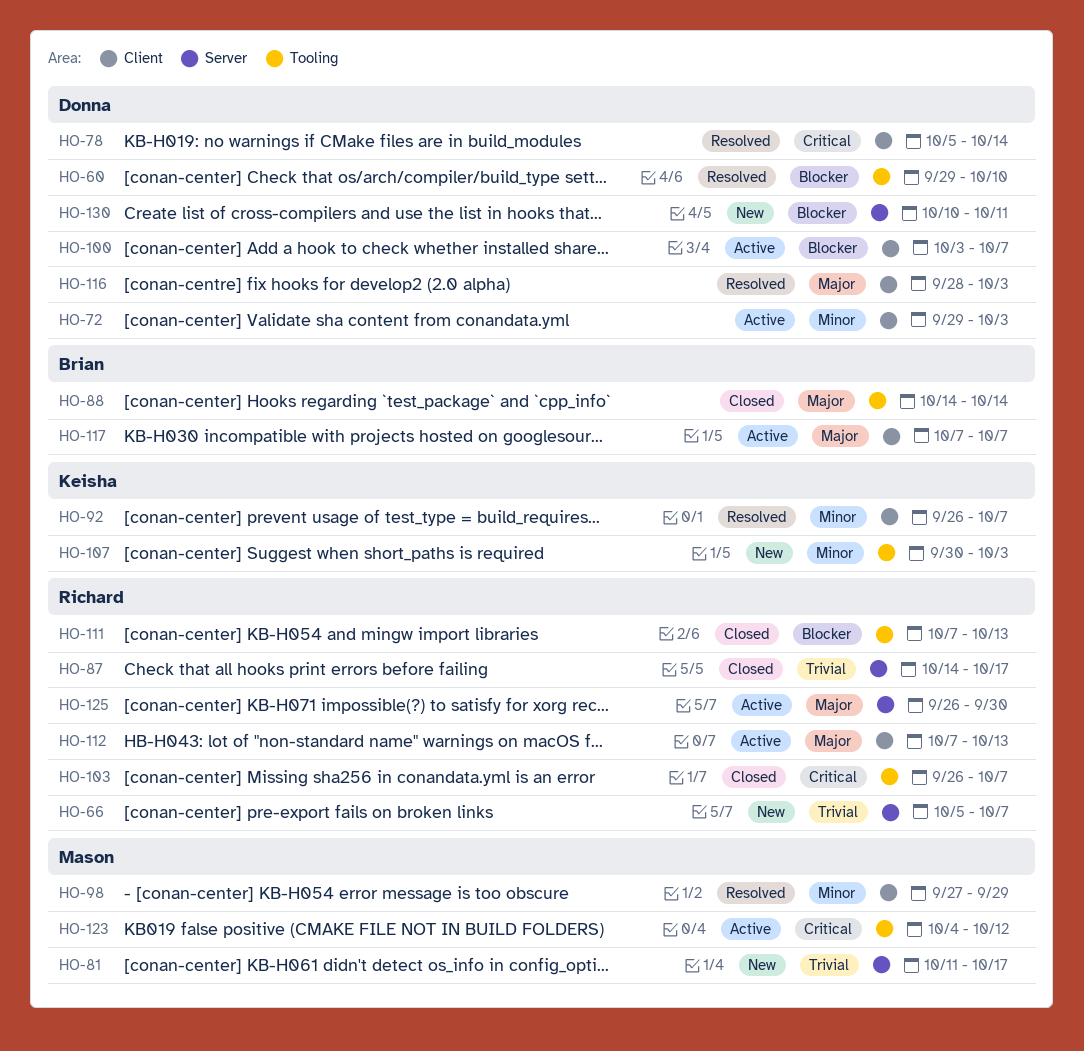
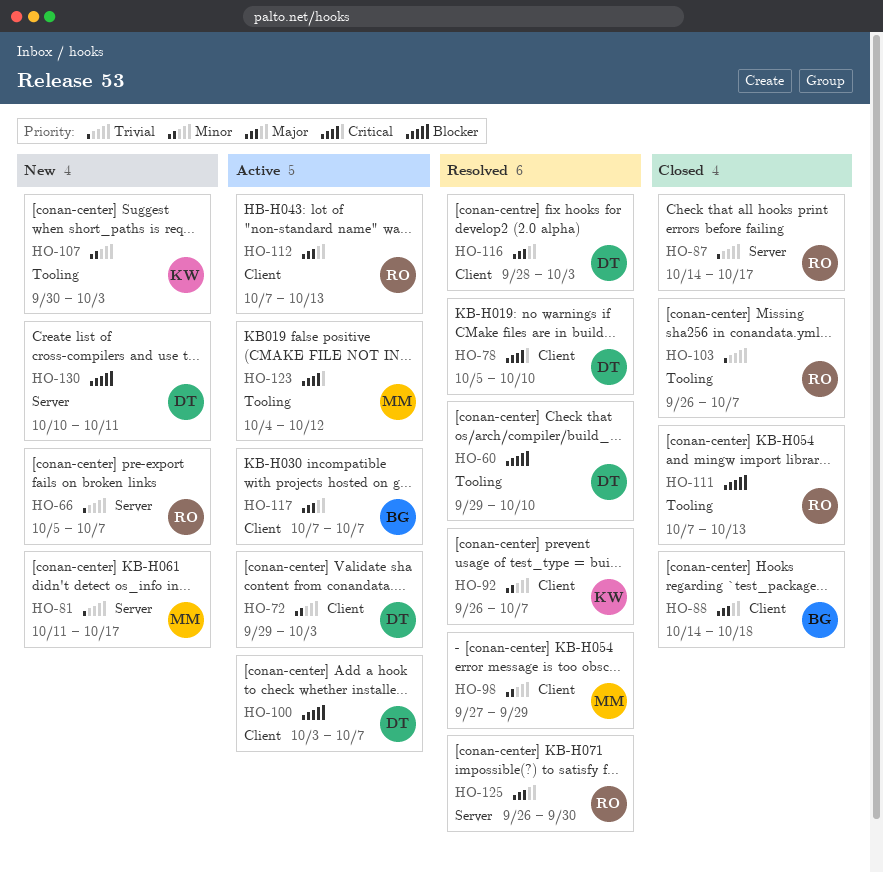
HO-78, due: Oct 14 -> Oct 10
HO-88, label: Tooling -> Client
HO-88, due: Oct 14 -> Oct 18
HO-103, priority: Critical -> Trivial
HO-125, status: Active -> Resolved

